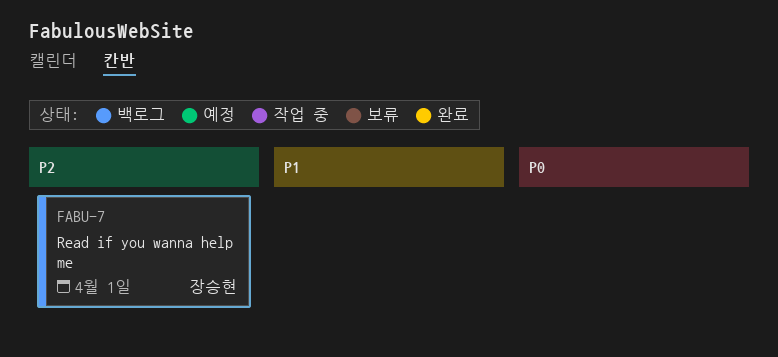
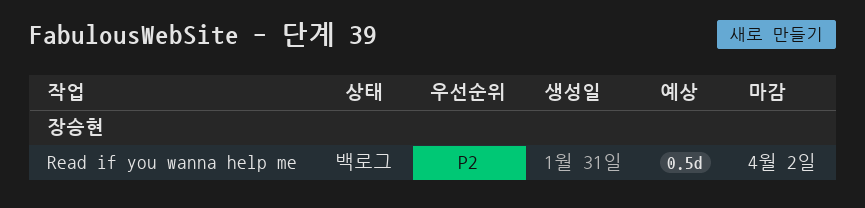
Read if you wanna help me, due: Apr 1 -> Apr 2

